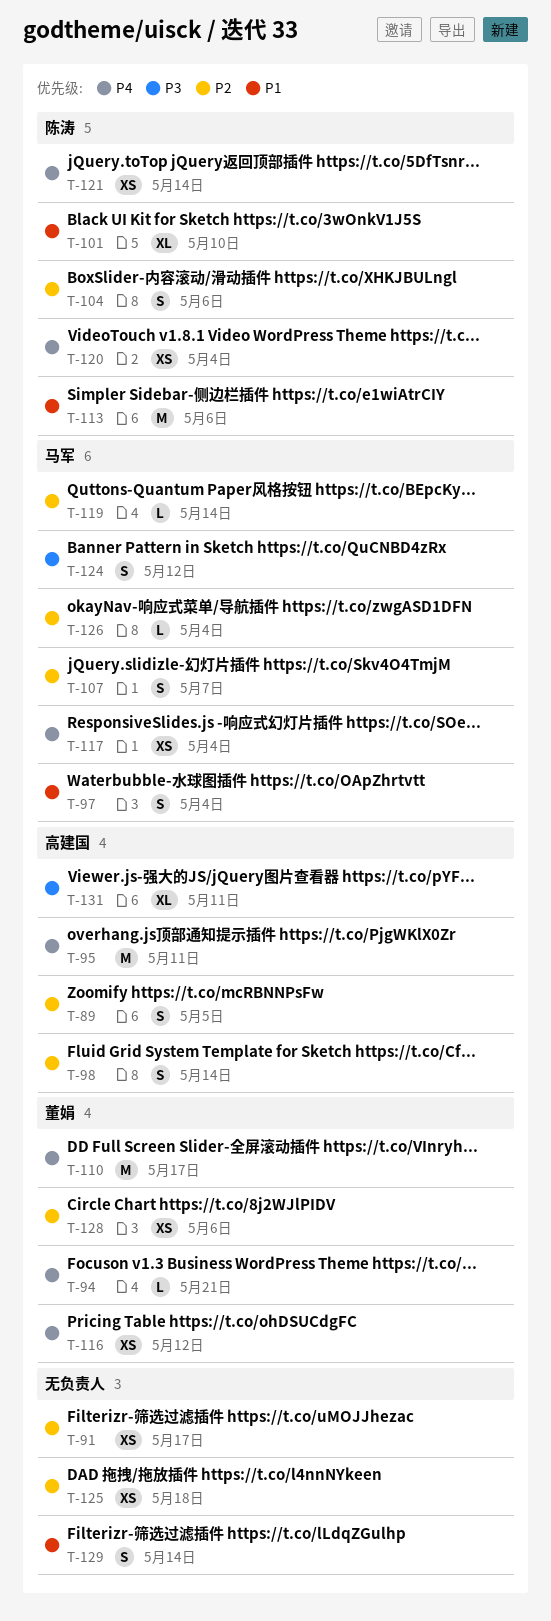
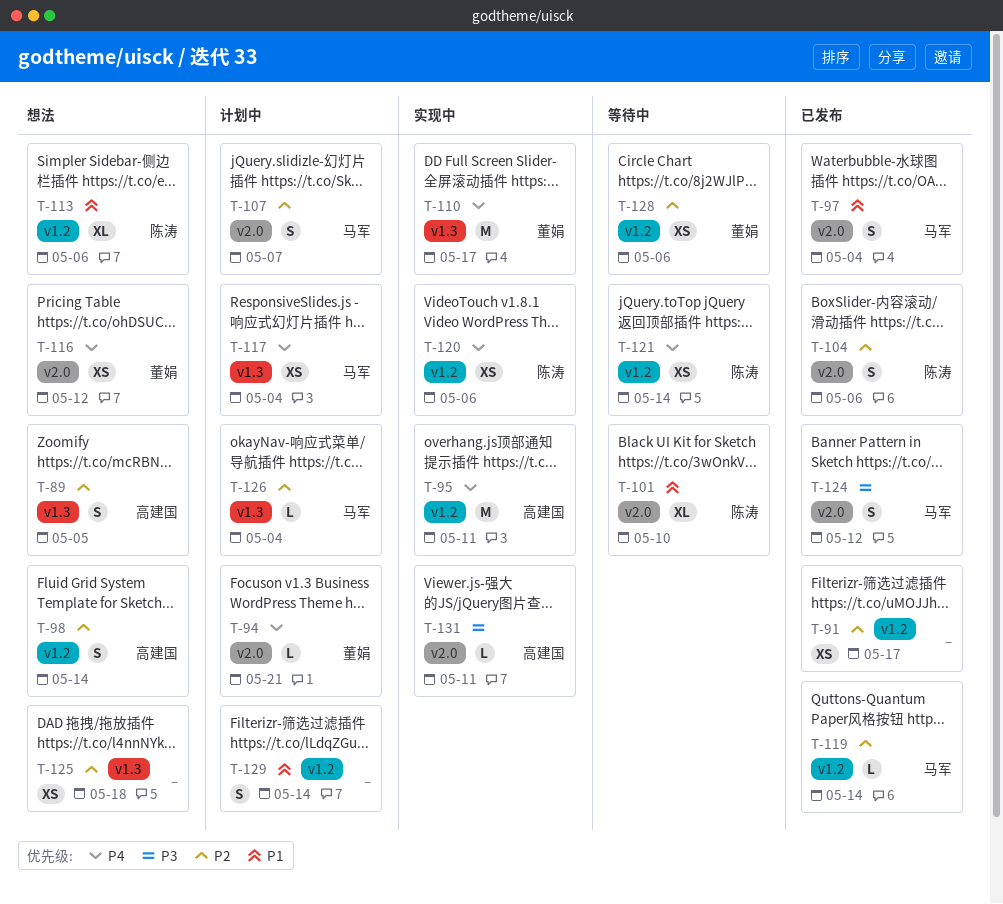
T-113, estimate: M -> XL
T-120, due: May 4 -> May 6
T-131, estimate: XL -> L

